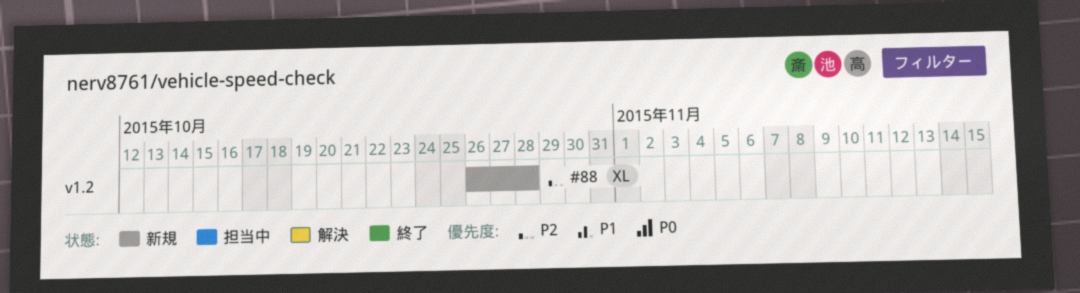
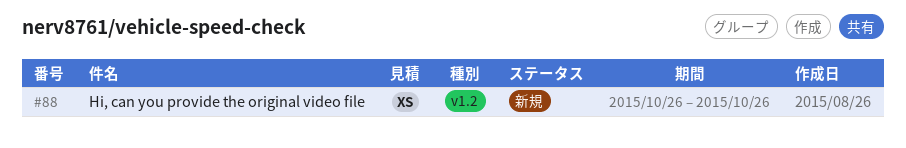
#88, estimate: XL -> XS
#88, due: Oct 28 -> Oct 26

